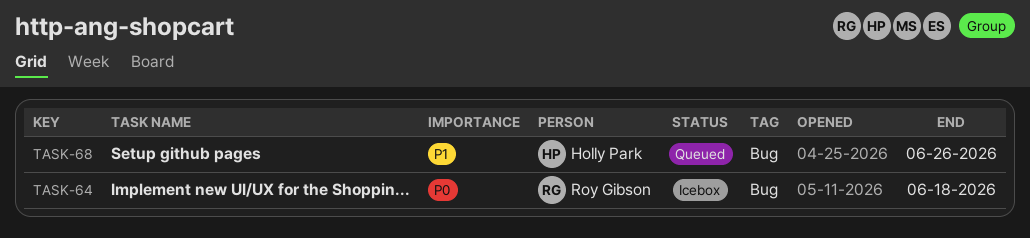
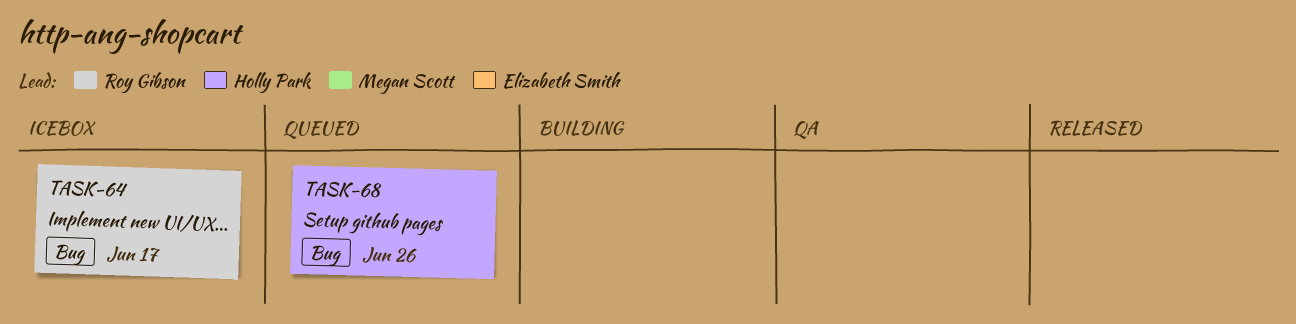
TASK-64, due: Jun 18 -> Jun 17

